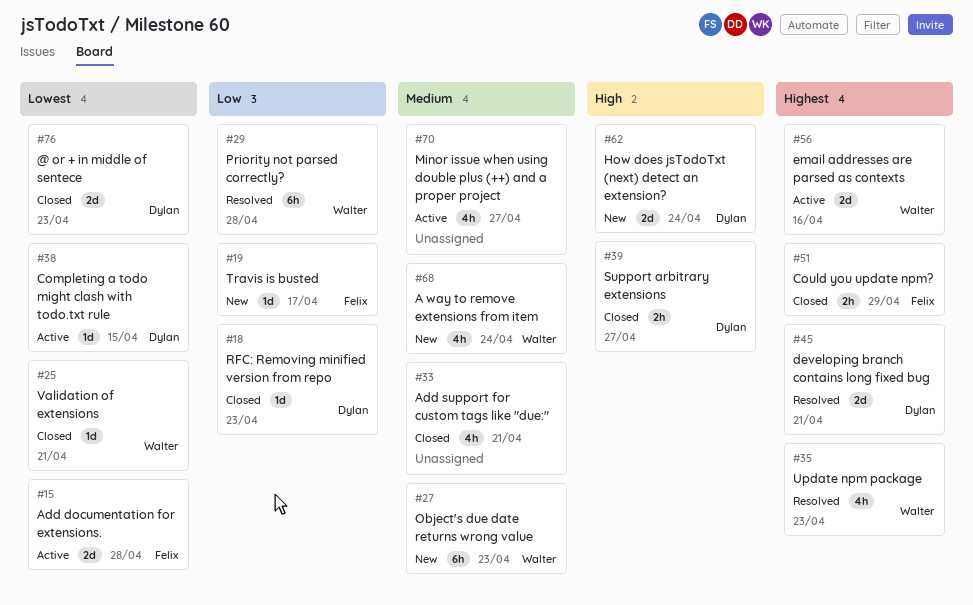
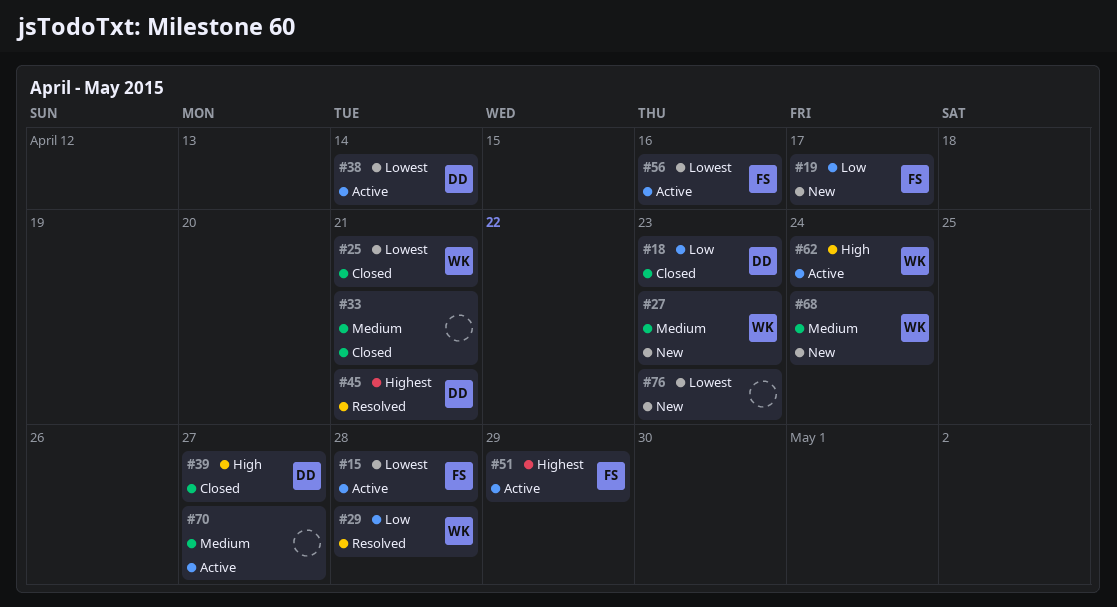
#35: present -> none
#38, due: Apr 15 -> Apr 14
#51, status: Closed -> Active
#56, owner: Walter -> Felix
#56, priority: Highest -> Lowest
#62, status: New -> Active
#62, owner: Dylan -> Walter
#76, status: Closed -> New
#76, owner: Dylan -> none

